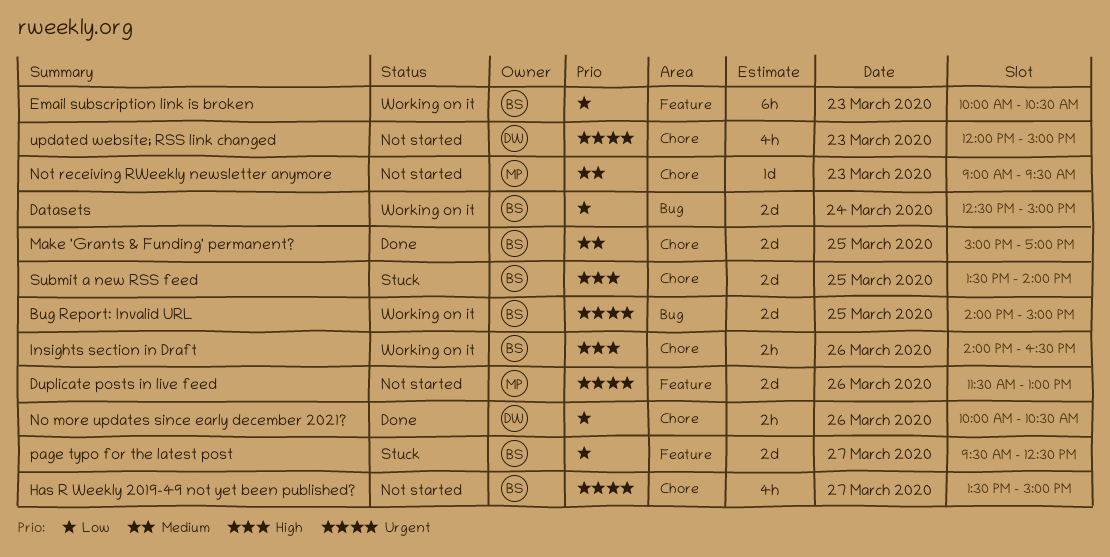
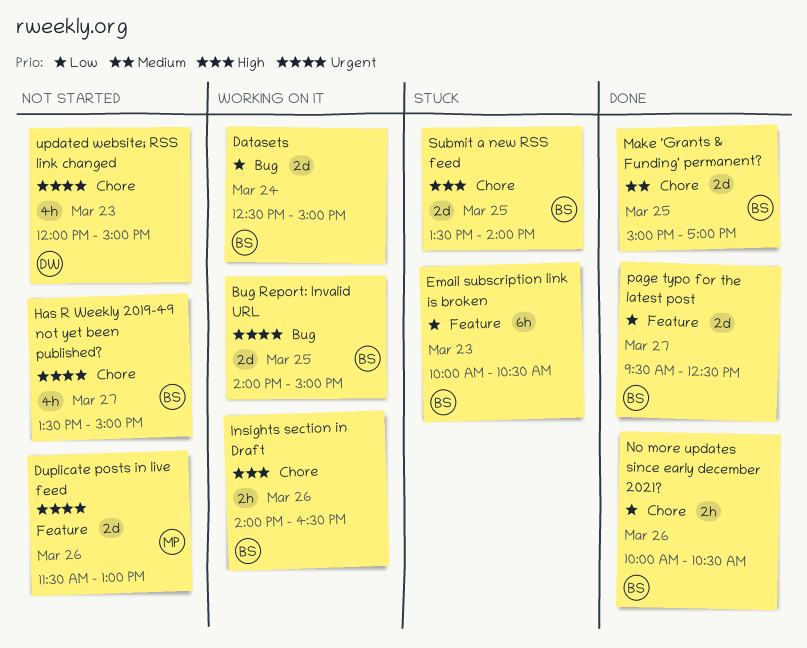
Email subscription link is broken, status: Working on it -> Stuck
No more updates since early december 2021?, owner: DW -> BS
Not receiving RWeekly newsletter anymore: present -> none
page typo for the latest post, status: Stuck -> Done

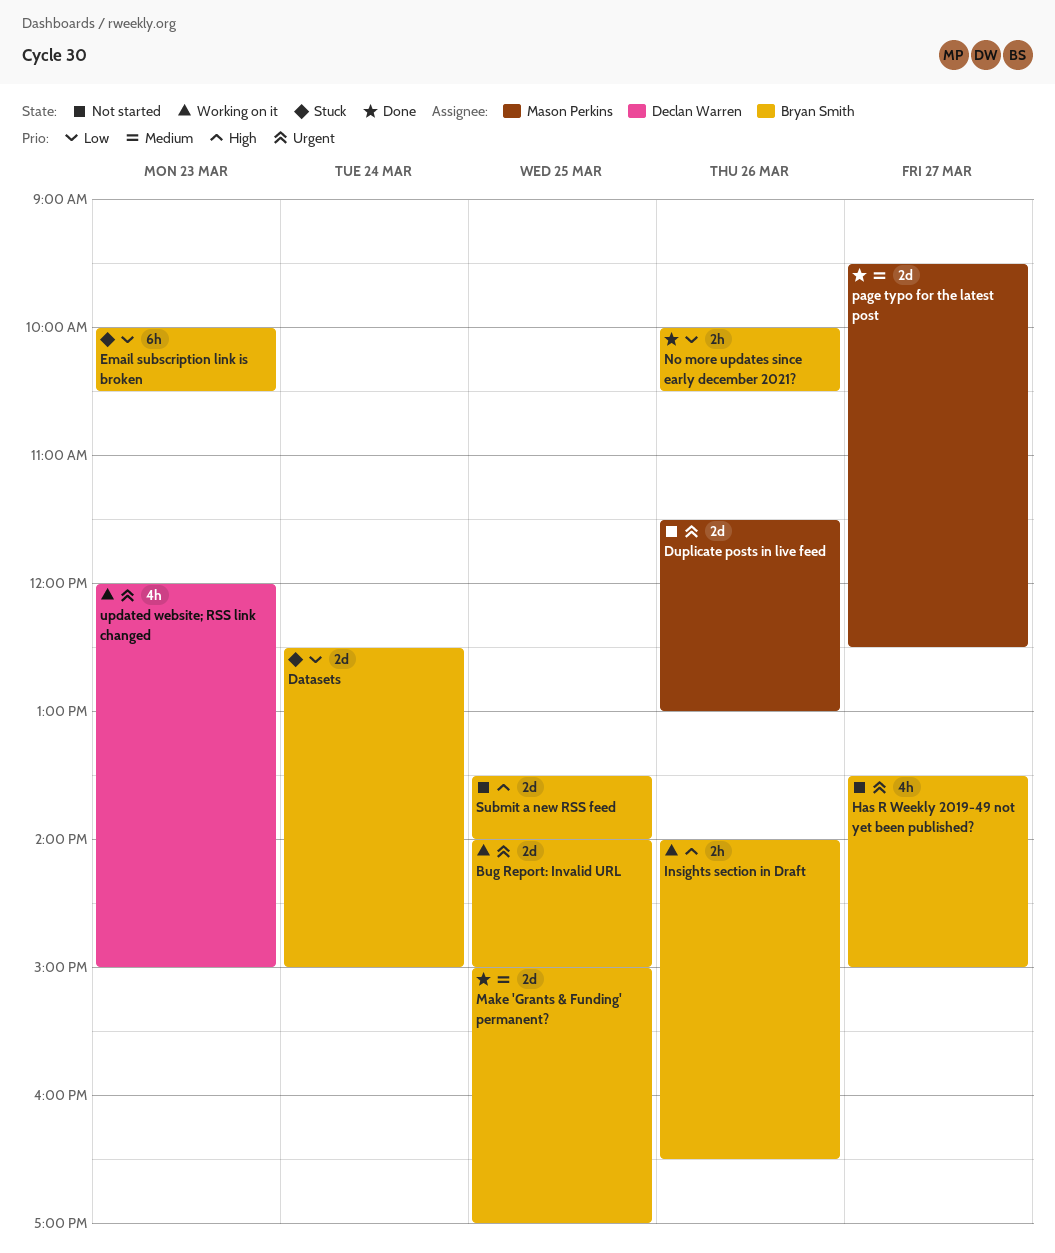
Datasets, status: Working on it -> Stuck
page typo for the latest post, owner: Bryan Smith -> Mason Perkins
page typo for the latest post, priority: Low -> Medium
Submit a new RSS feed, status: Stuck -> Not started
updated website; RSS link changed, status: Not started -> Working on it

